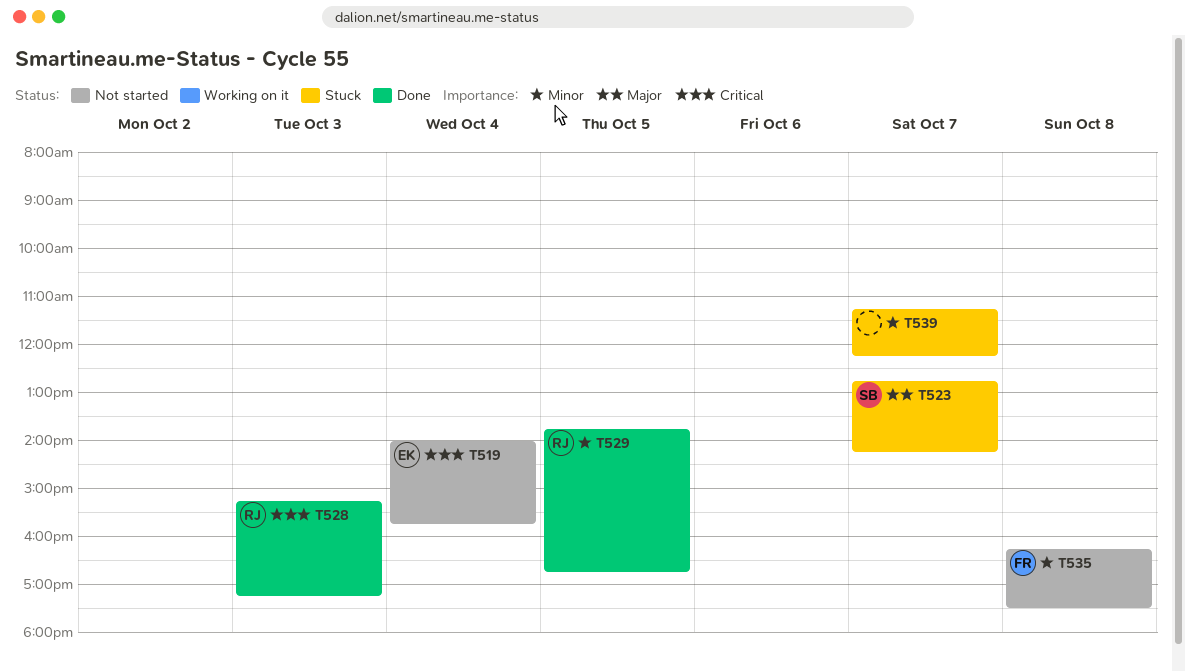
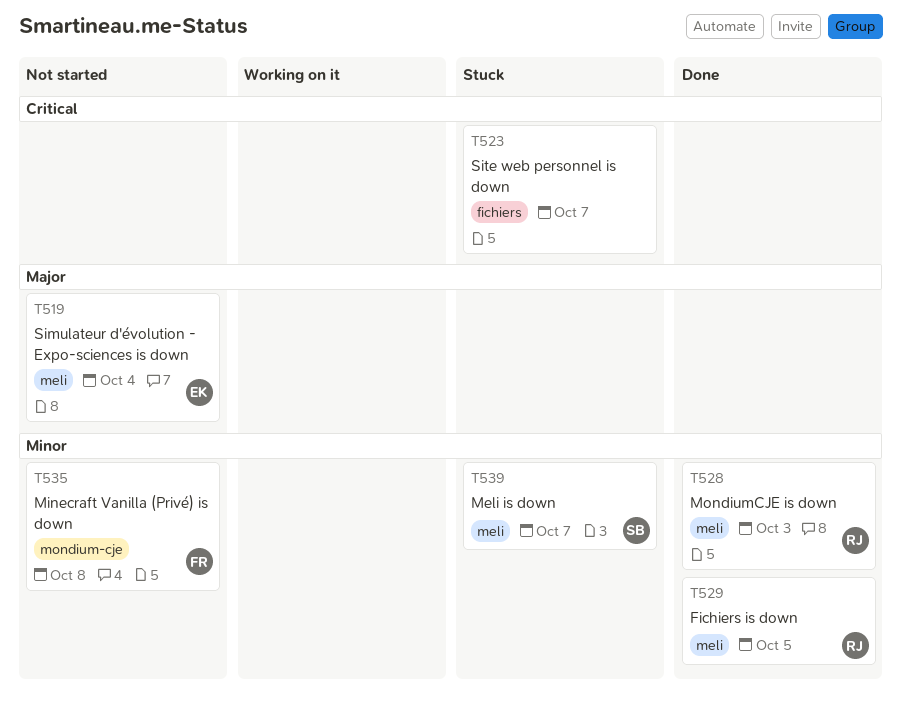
T519, priority: Critical -> Major
T523, owner: SB -> none
T523, priority: Major -> Critical
T528, priority: Critical -> Minor
T539, owner: none -> SB

